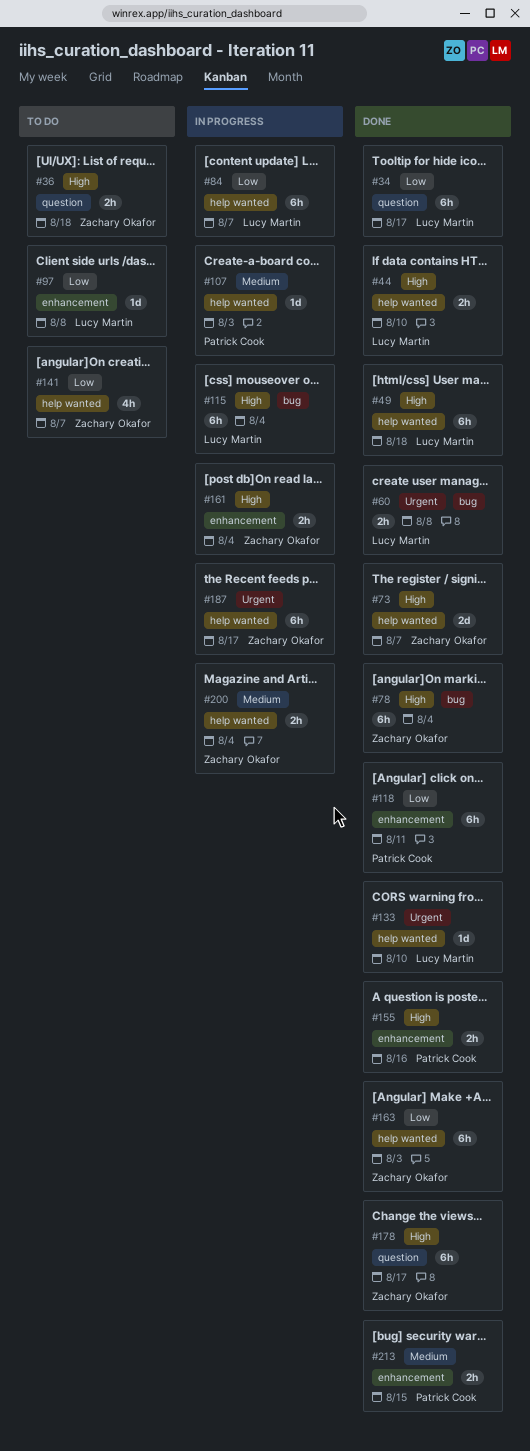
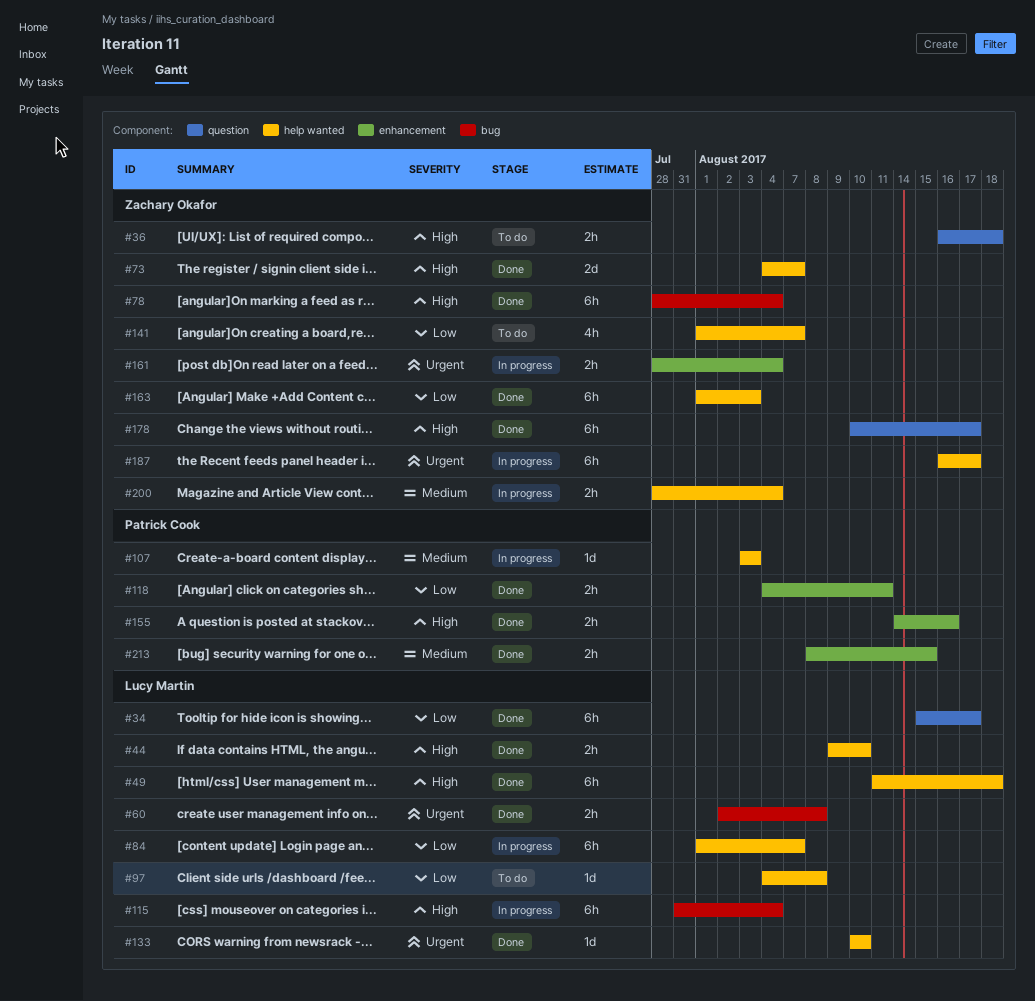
#97, label: enhancement -> help wanted
#118, estimate: 6h -> 2h
#161, priority: High -> Urgent

